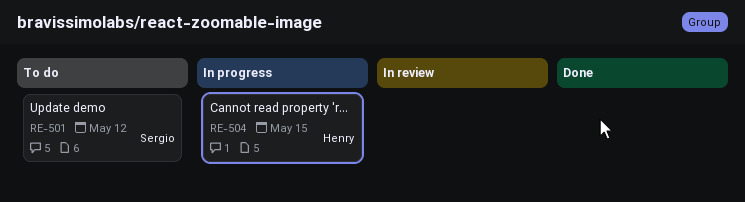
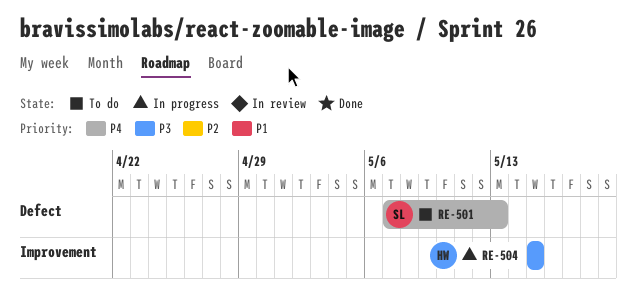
RE-501, due: May 12 -> May 13

